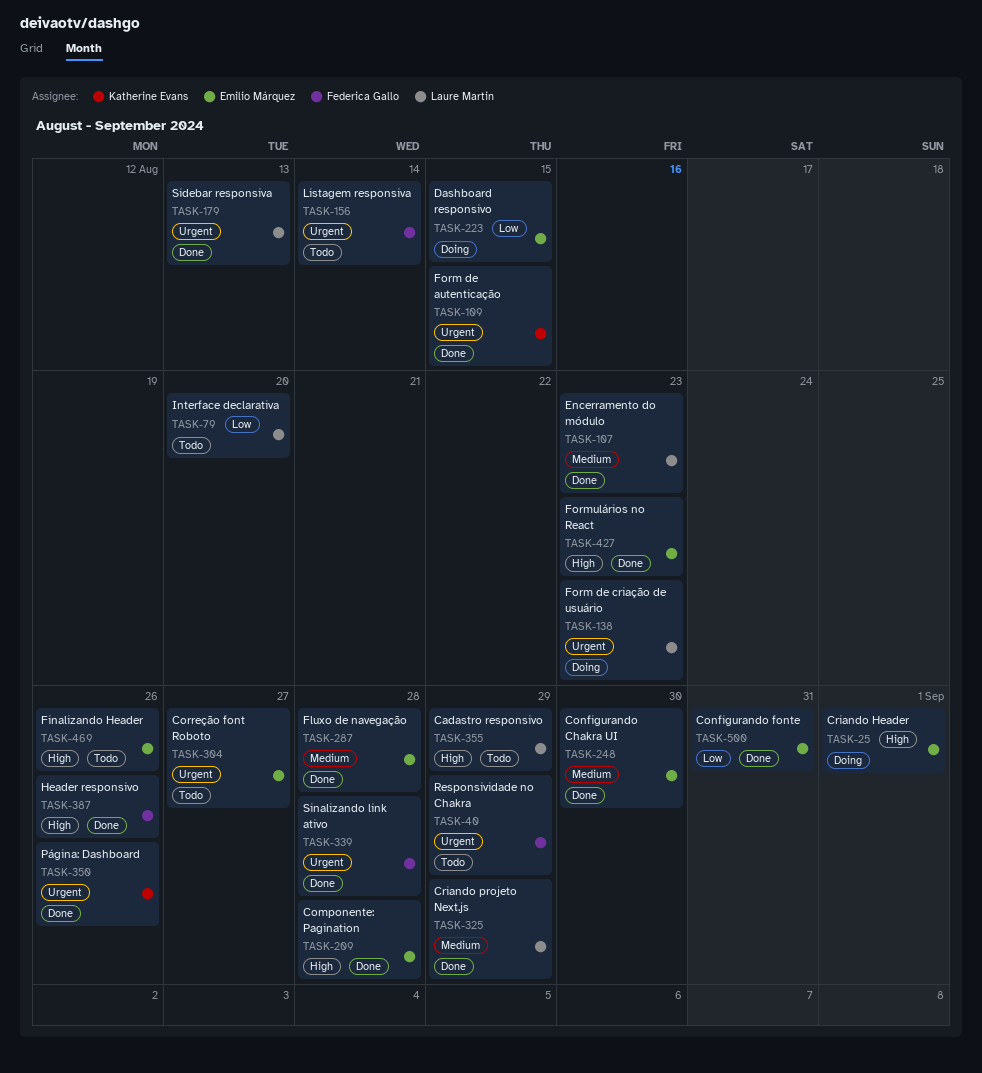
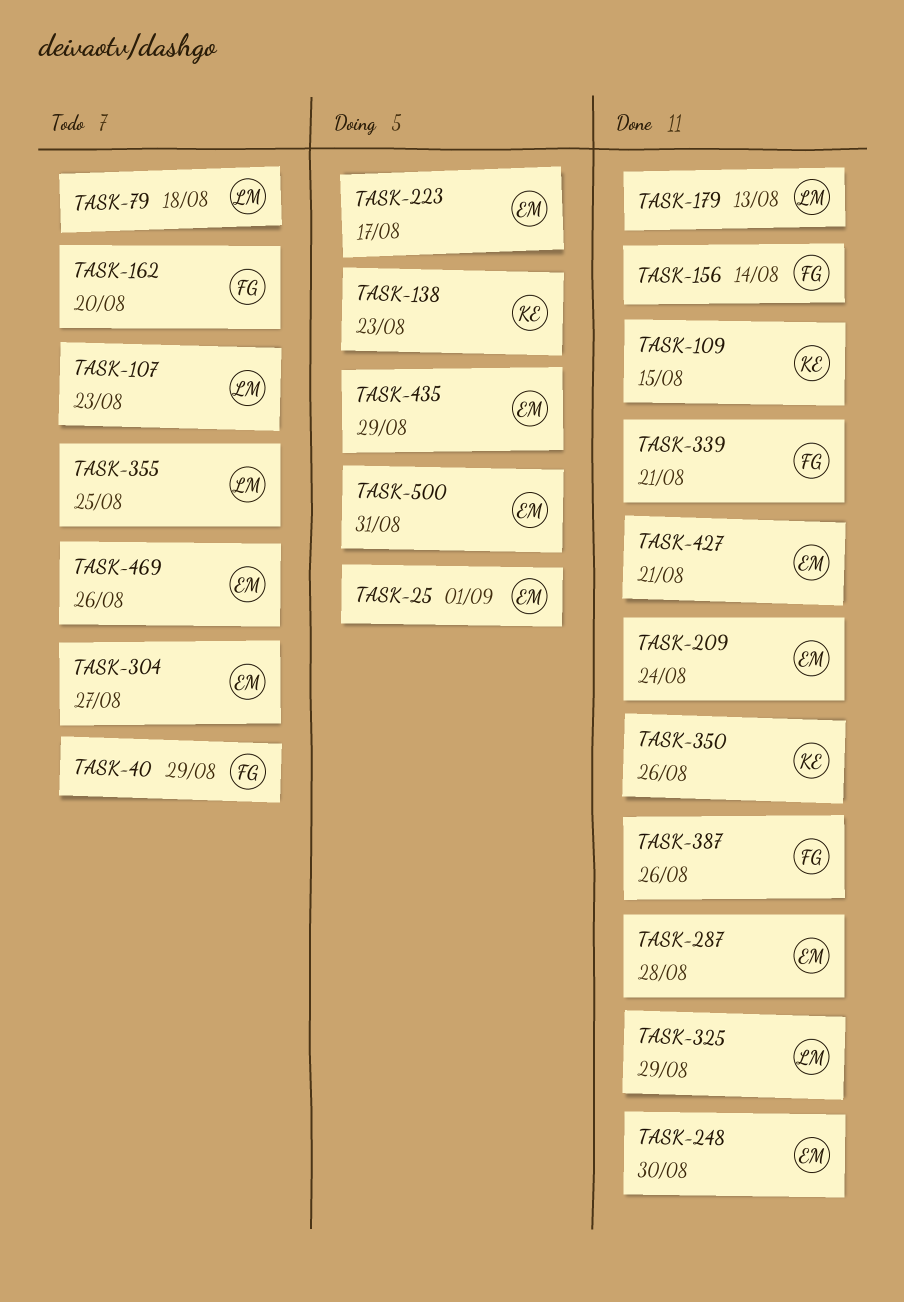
TASK-79, due: Aug 20 -> Aug 18
TASK-107, status: Done -> Todo
TASK-138, owner: Laure Martin -> Katherine Evans
TASK-156, status: Todo -> Done
TASK-162: none -> present
TASK-209, due: Aug 28 -> Aug 24
TASK-223, due: Aug 15 -> Aug 17
TASK-339, due: Aug 28 -> Aug 21
TASK-355, due: Aug 29 -> Aug 25
TASK-427, due: Aug 23 -> Aug 21
TASK-435: none -> present
TASK-500, status: Done -> Doing

